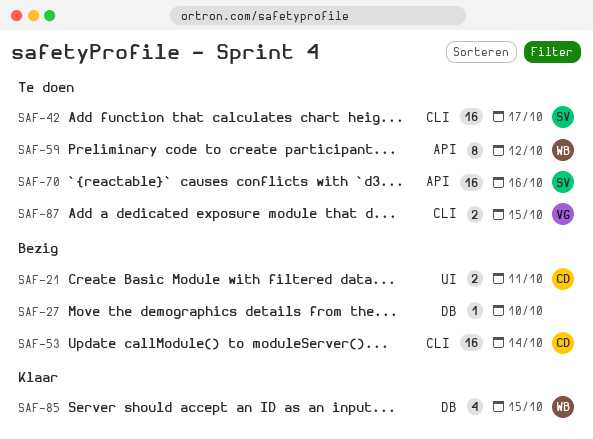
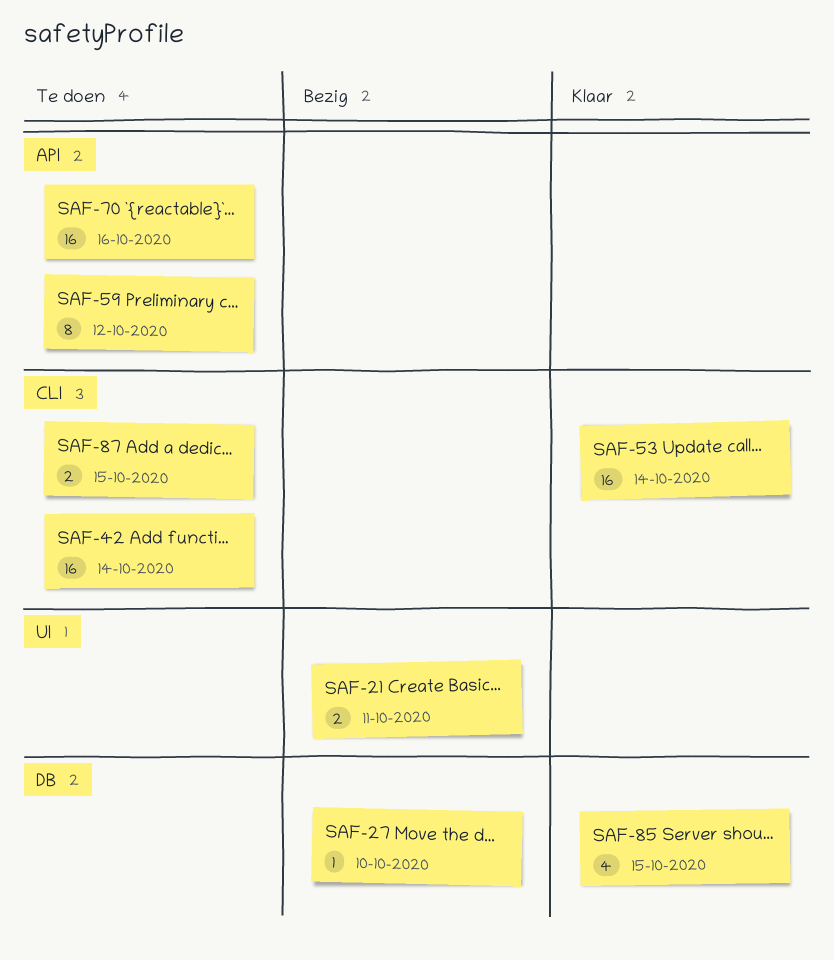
SAF-42, due: Oct 17 -> Oct 14
SAF-53, status: Bezig -> Klaar

